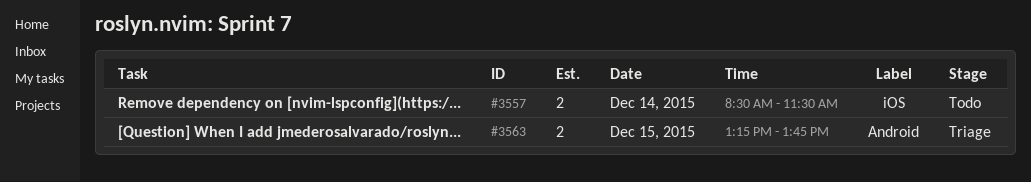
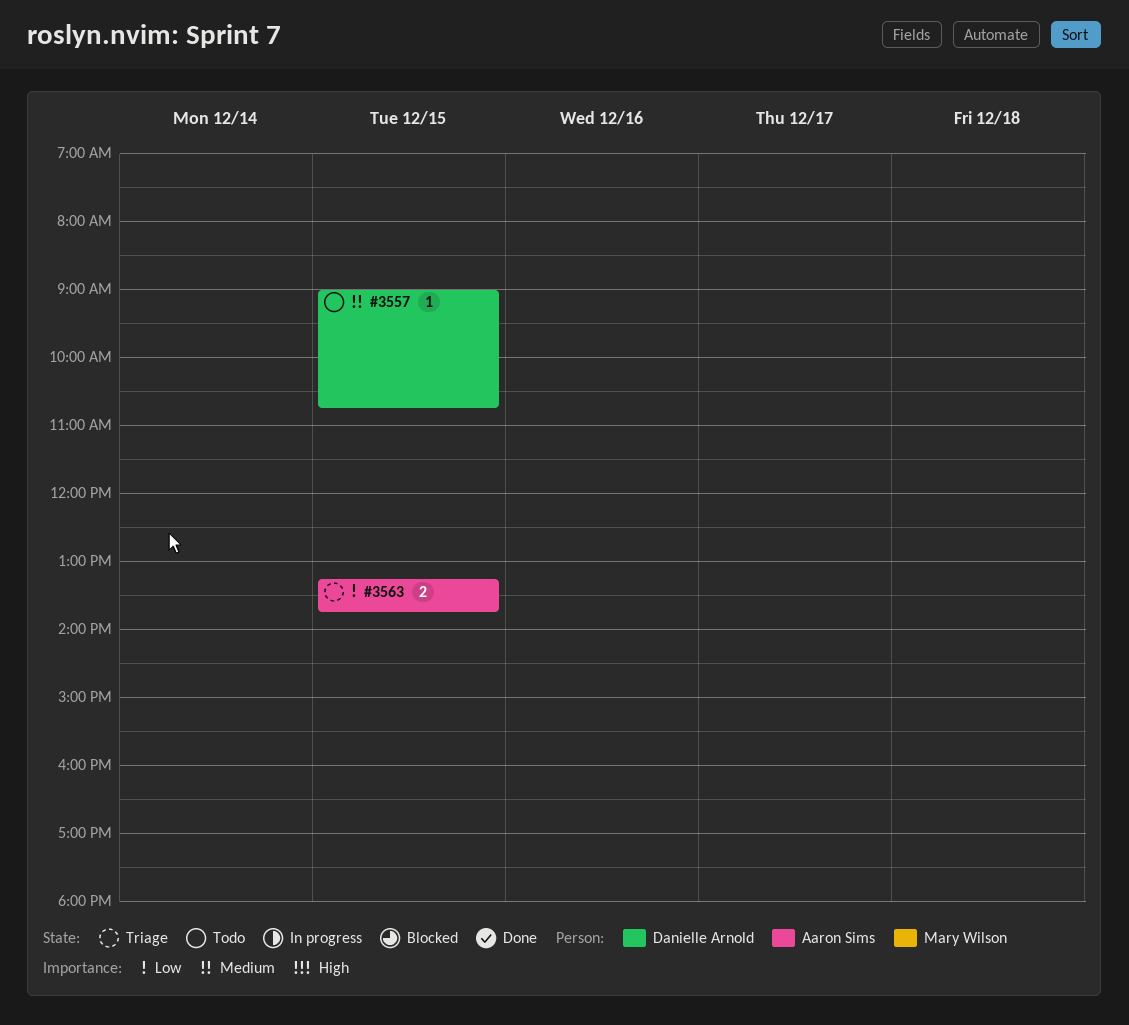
#3557, estimate: 2 -> 1
#3557, day: Dec 14 -> Dec 15
#3557, begins: 08:30 -> 09:00
#3557, ends: 11:30 -> 10:45

